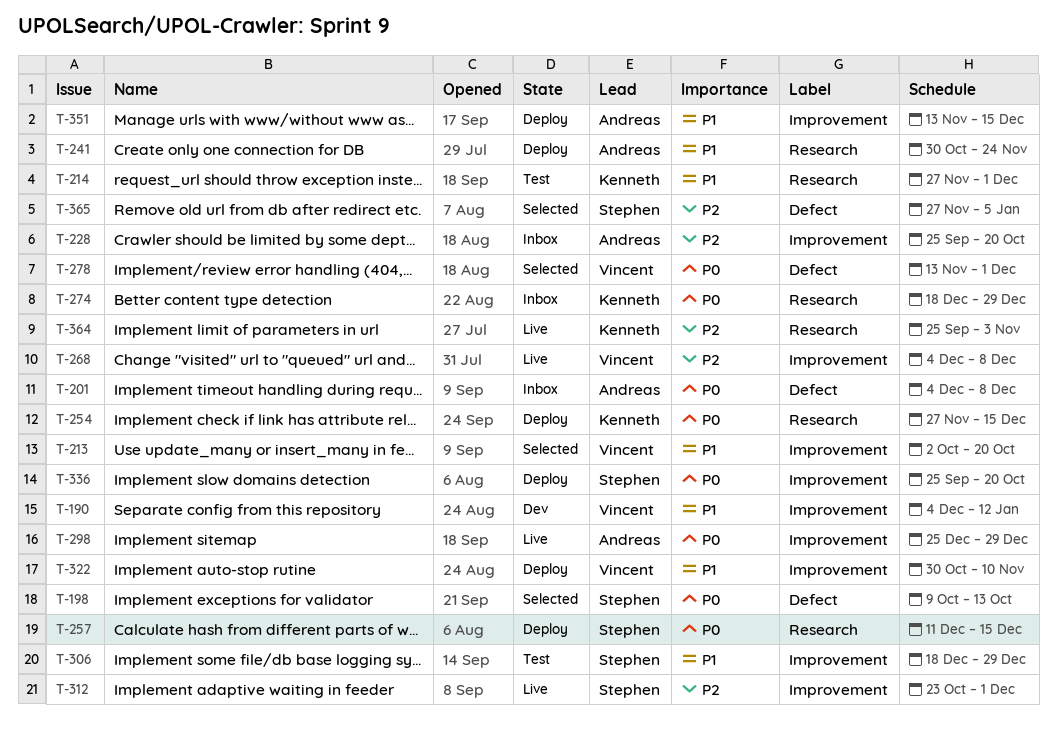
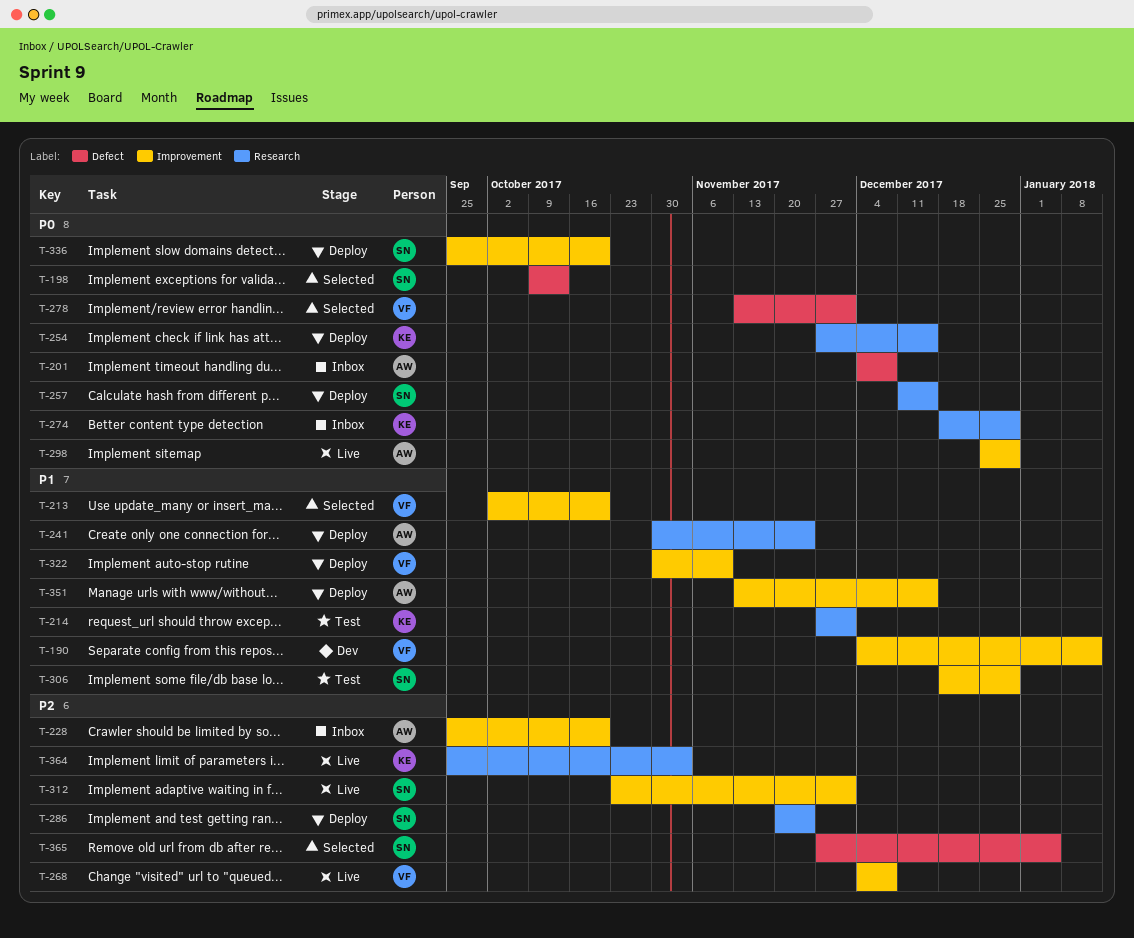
T-286: none -> present

